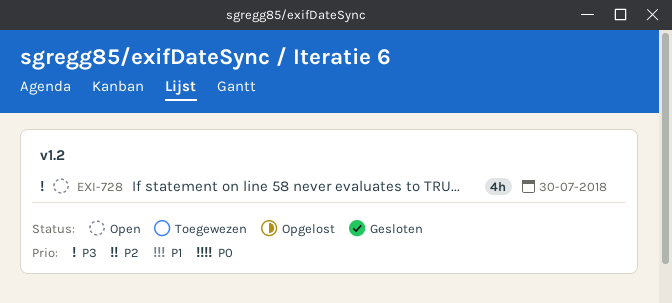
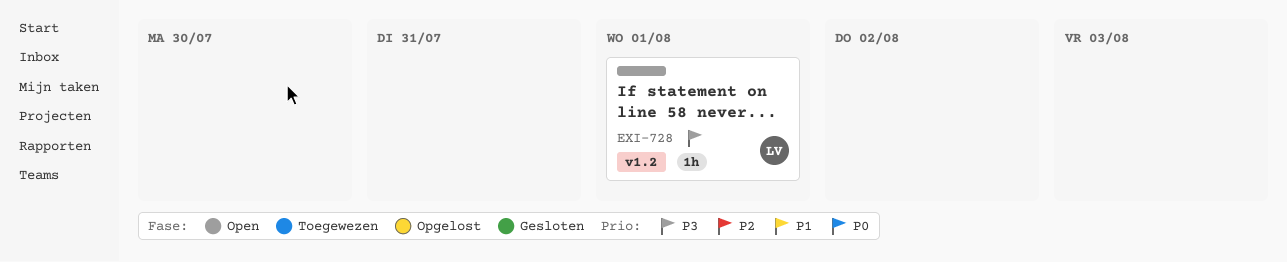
EXI-728, estimate: 4h -> 1h
EXI-728, due: Jul 30 -> Aug 1

